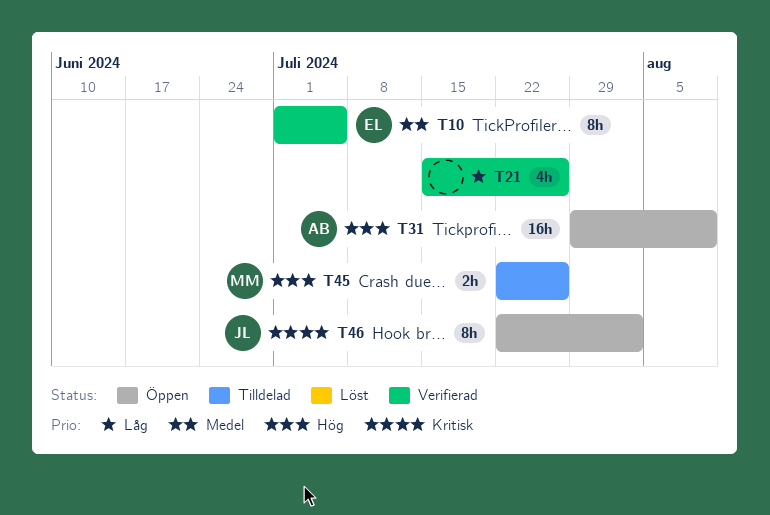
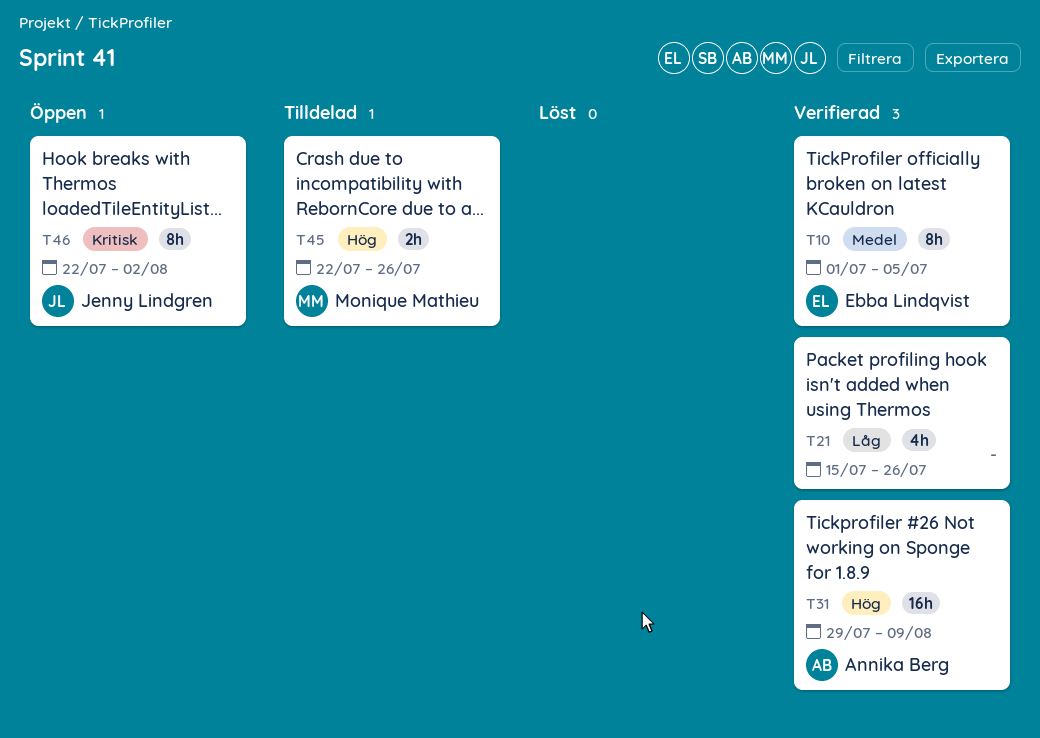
T31, status: Öppen -> Verifierad

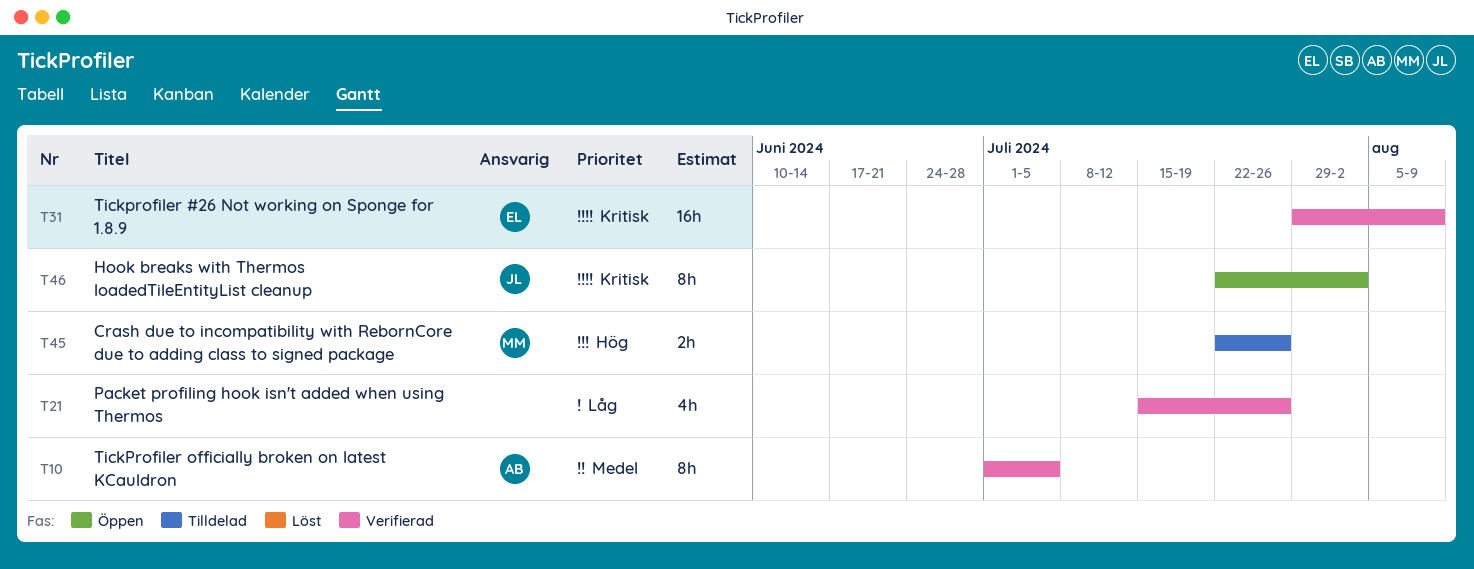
T10, owner: Ebba Lindqvist -> Annika Berg
T31, owner: Annika Berg -> Ebba Lindqvist
T31, priority: Hög -> Kritisk

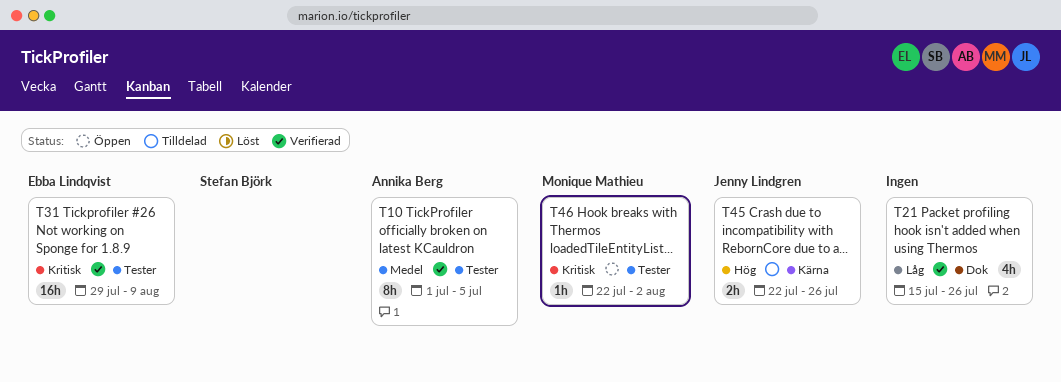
T45, owner: Monique Mathieu -> Jenny Lindgren
T46, owner: Jenny Lindgren -> Monique Mathieu
T46, estimate: 8h -> 1h

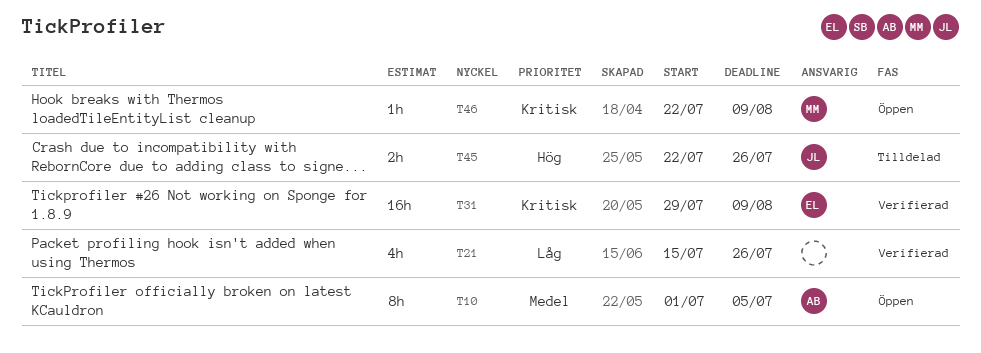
T10, status: Verifierad -> Öppen
T46, due: Aug 2 -> Aug 9

